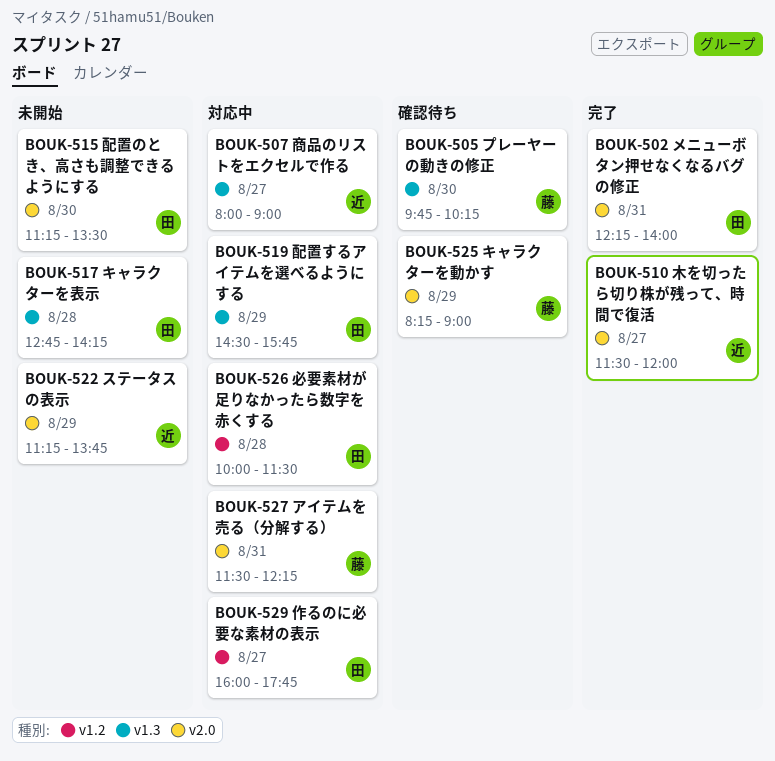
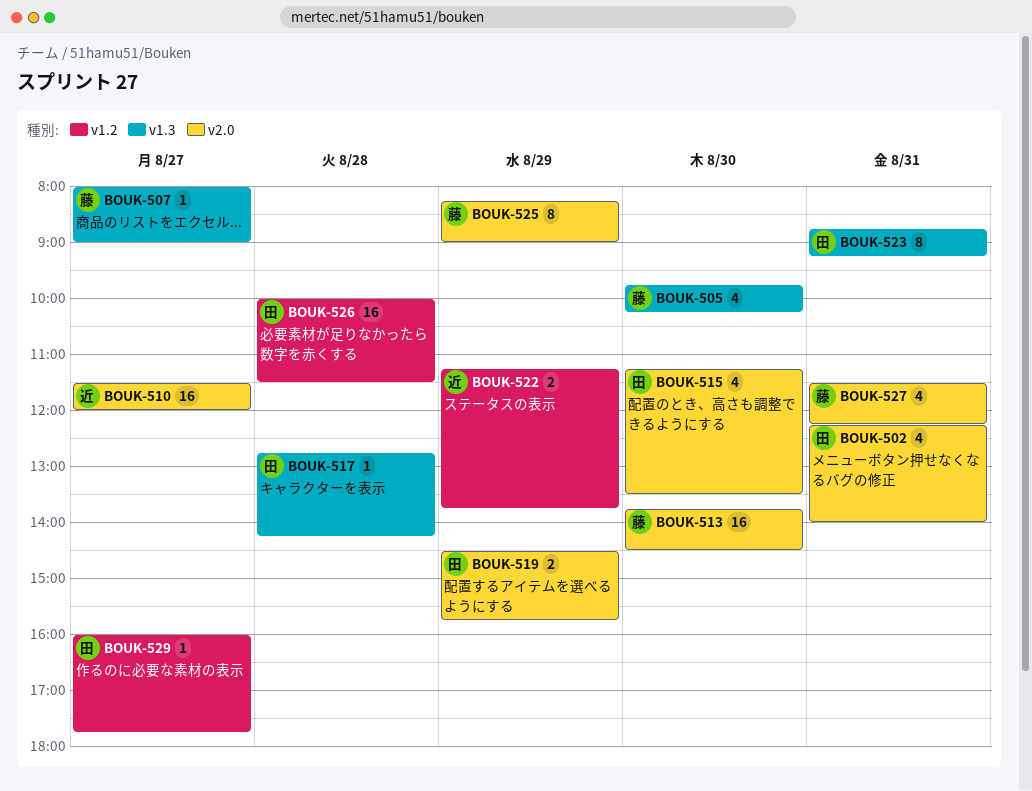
BOUK-507, owner: 近 -> 藤
BOUK-513: none -> present
BOUK-519, label: v1.3 -> v2.0
BOUK-522, label: v2.0 -> v1.2
BOUK-523: none -> present

